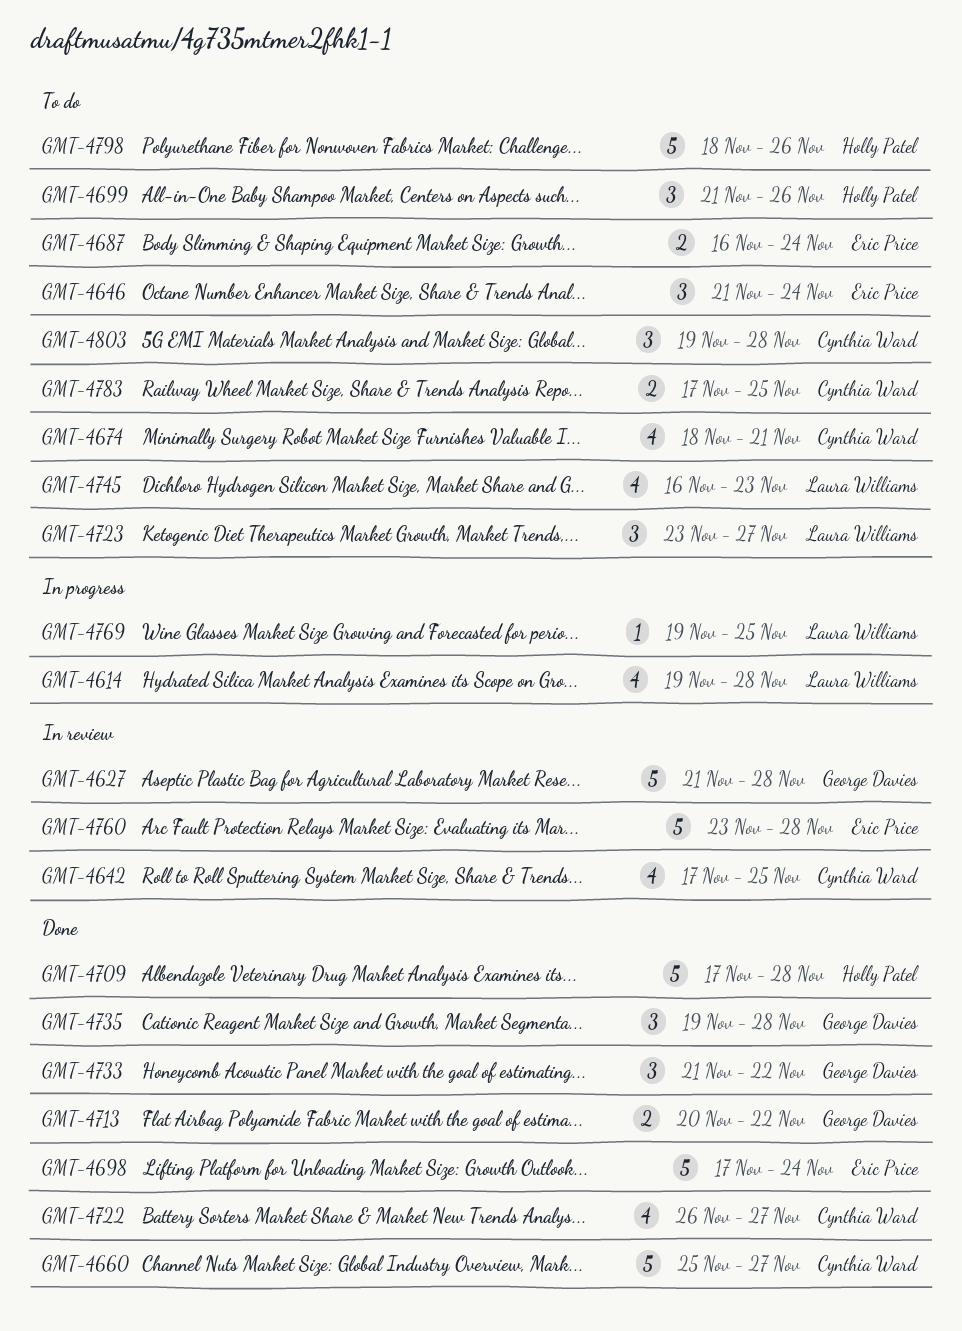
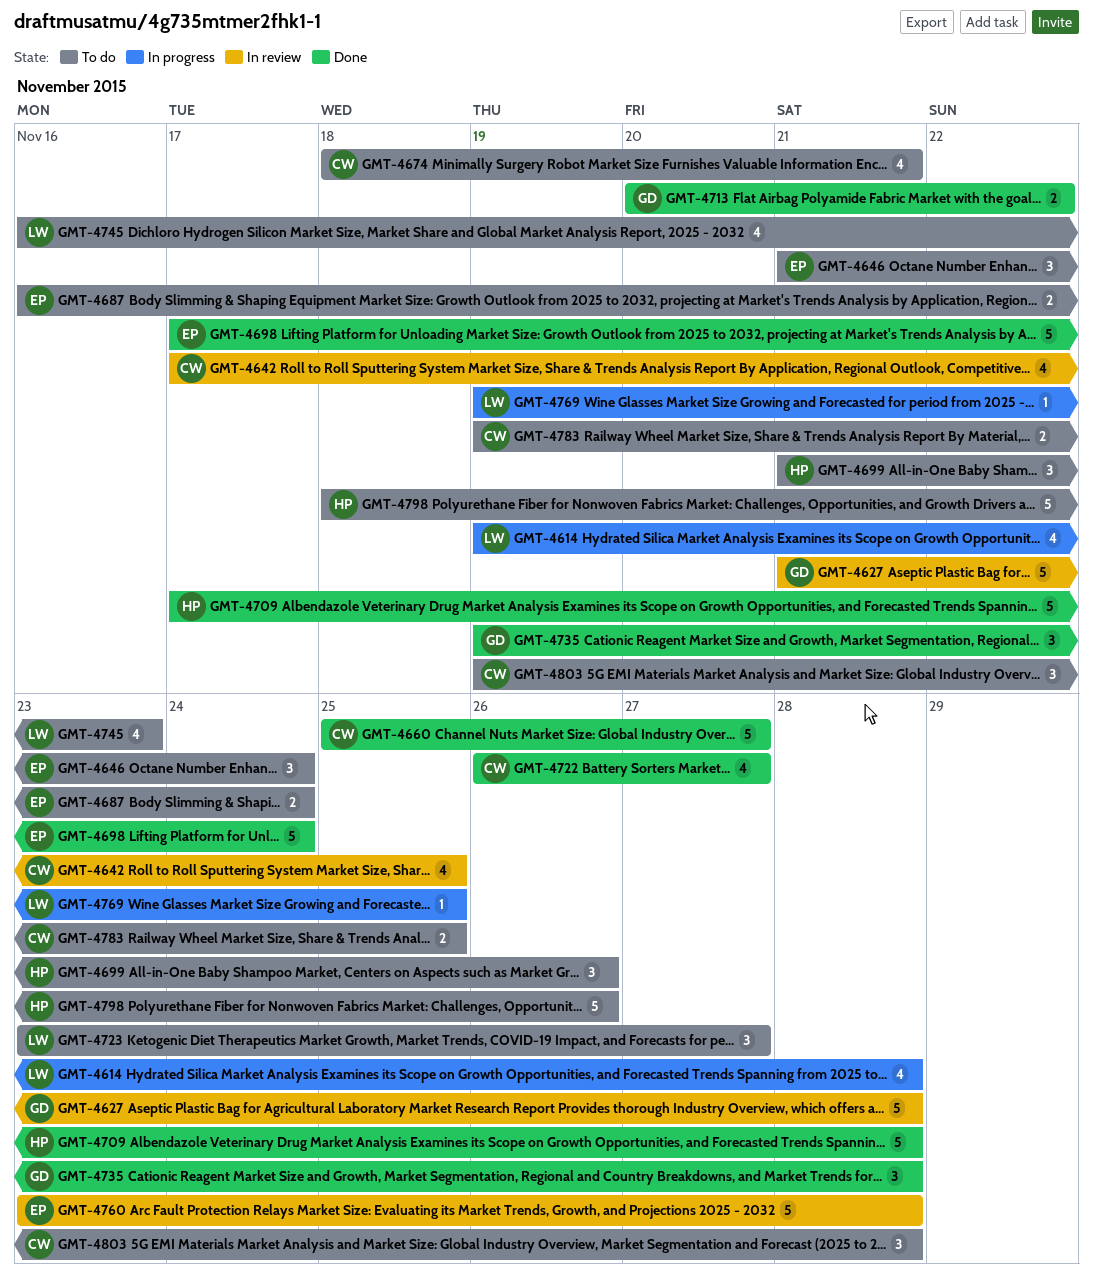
GMT-4733: present -> none
GMT-4783, start: Nov 17 -> Nov 19

